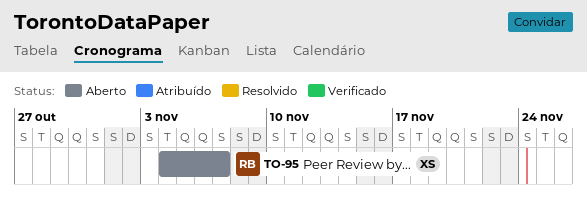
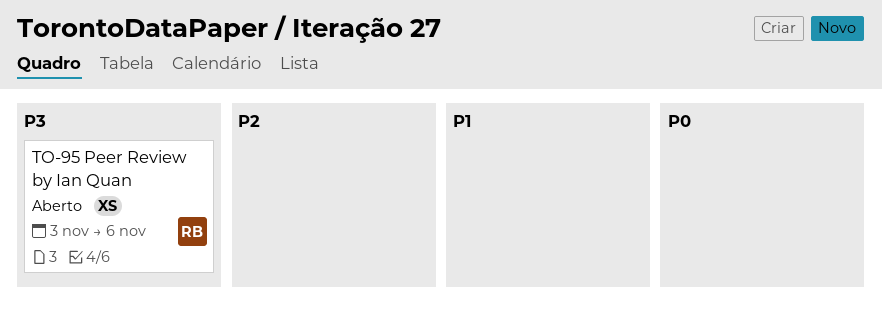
TO-95, start: Nov 4 -> Nov 3
TO-95, due: Nov 7 -> Nov 6

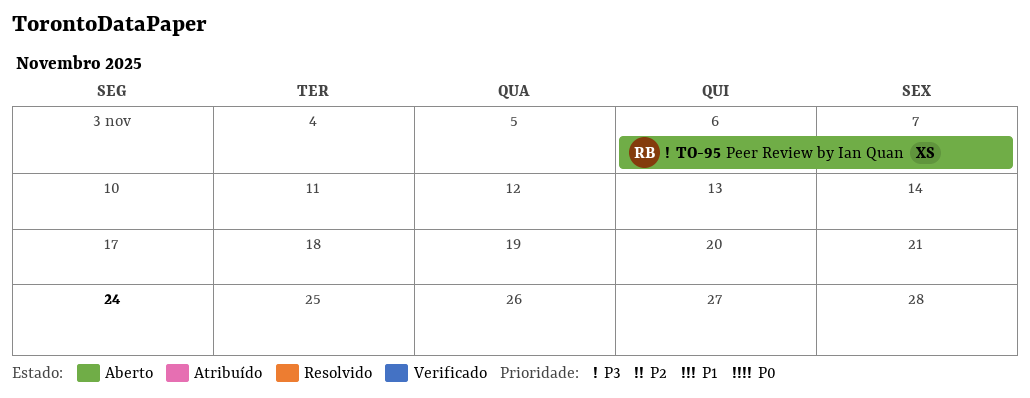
TO-95, start: Nov 3 -> Nov 6
TO-95, due: Nov 6 -> Nov 7

